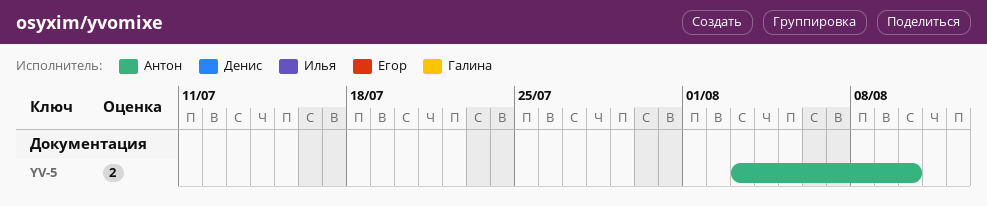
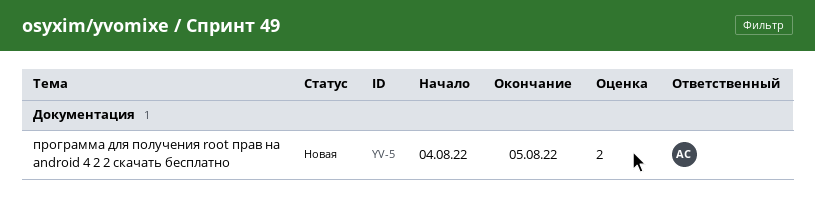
YV-5, start: Aug 3 -> Aug 4
YV-5, due: Aug 10 -> Aug 5

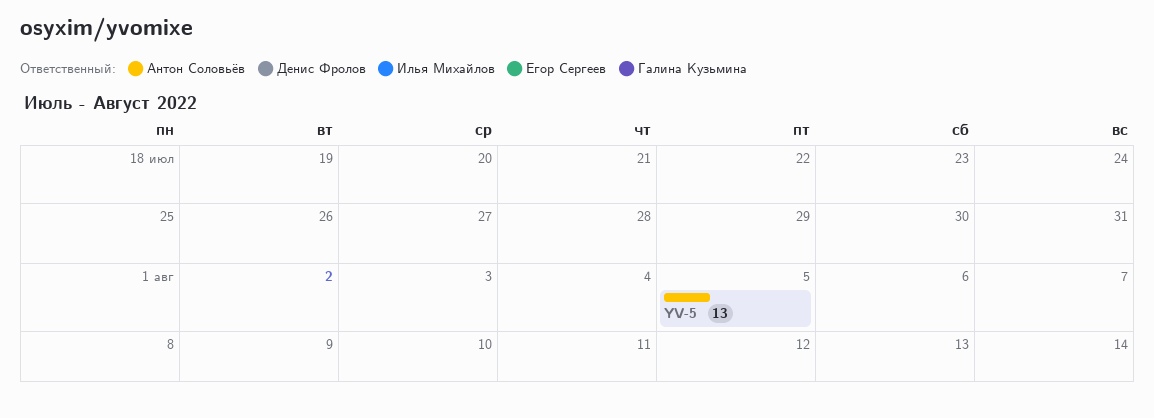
YV-5, estimate: 2 -> 13

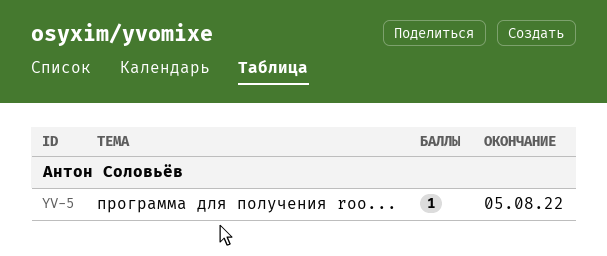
YV-5, estimate: 13 -> 1

